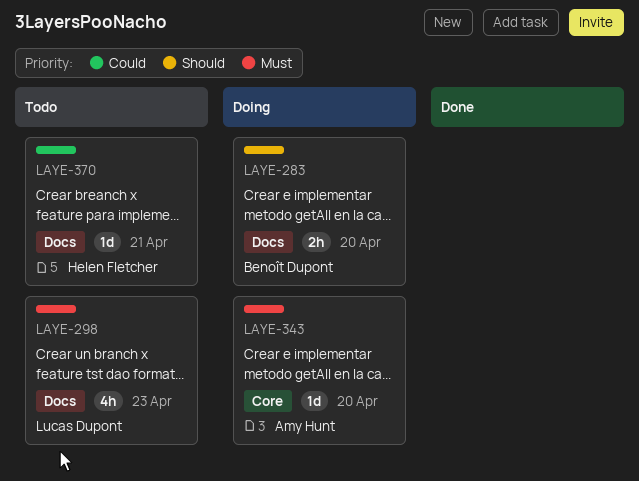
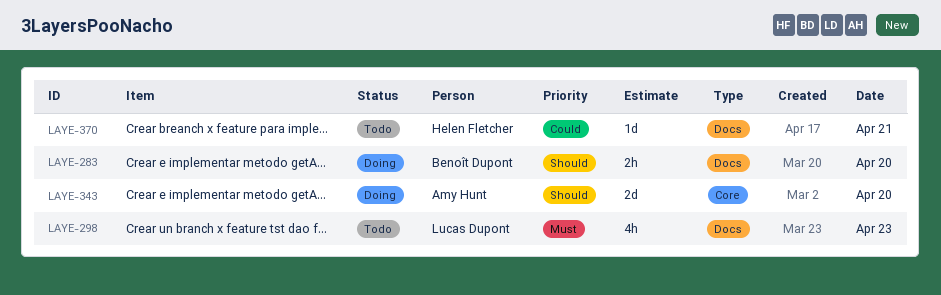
LAYE-343, priority: Must -> Should
LAYE-343, estimate: 1d -> 2d

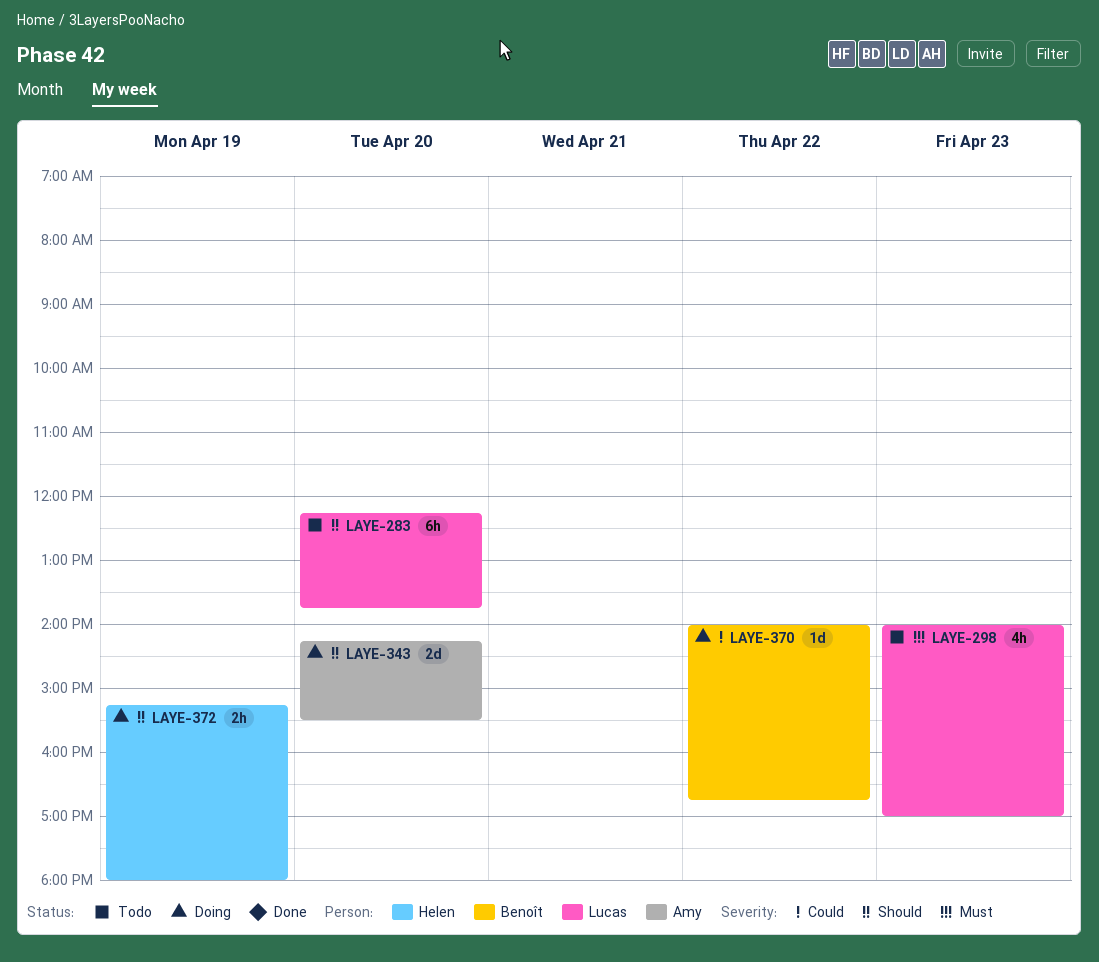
LAYE-283, status: Doing -> Todo
LAYE-283, owner: Benoît Dupont -> Lucas Dupont
LAYE-283, estimate: 2h -> 6h
LAYE-370, status: Todo -> Doing
LAYE-370, owner: Helen Fletcher -> Benoît Dupont
LAYE-370, day: Apr 21 -> Apr 22
LAYE-372: none -> present

